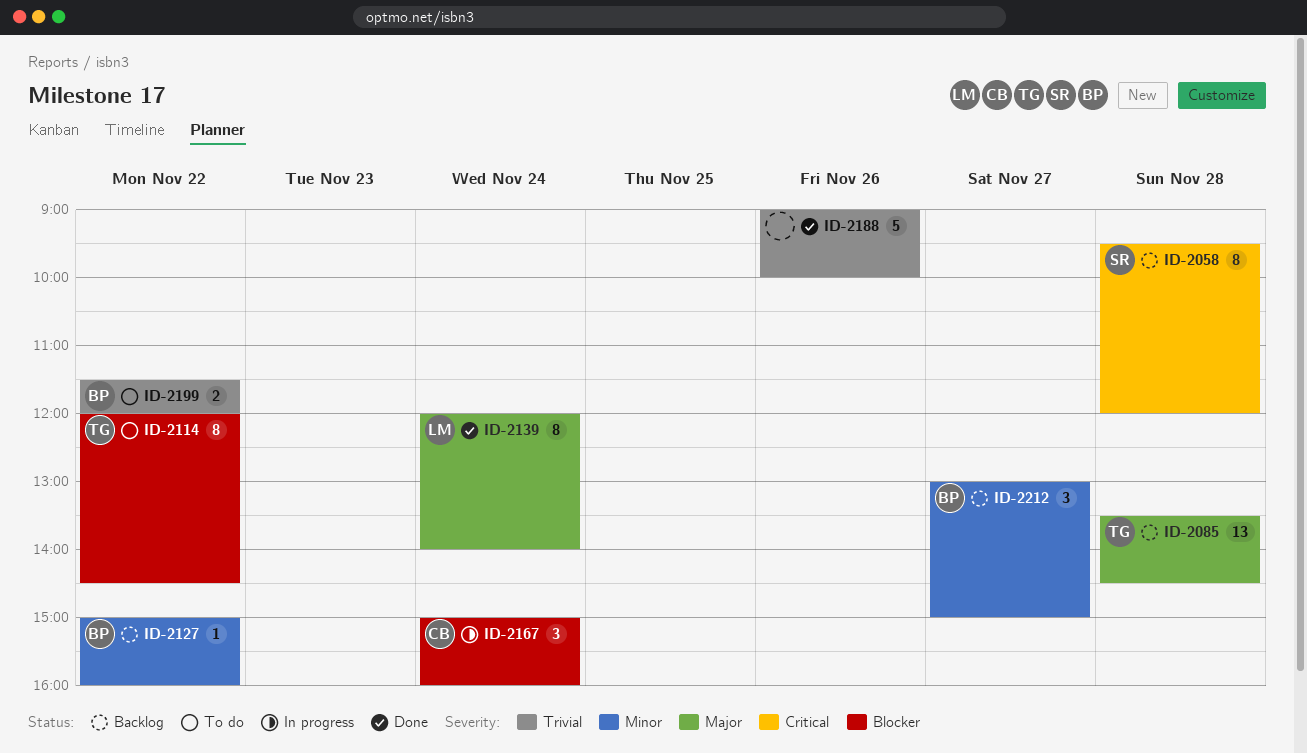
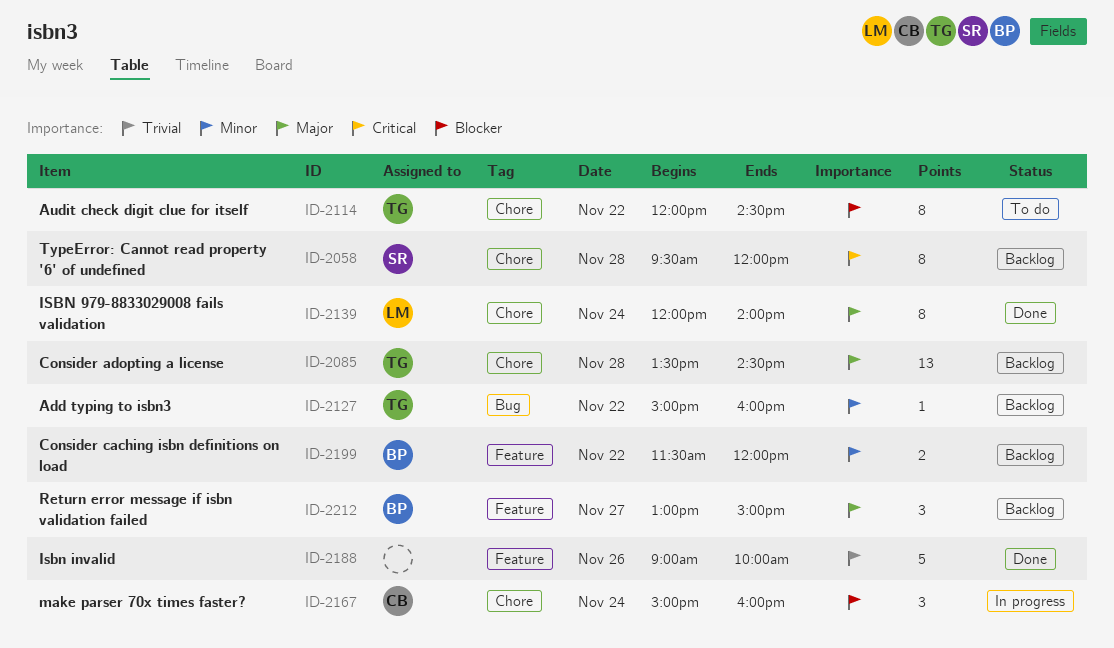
ID-2127, owner: BP -> TG
ID-2199, status: To do -> Backlog
ID-2199, priority: Trivial -> Minor
ID-2212, priority: Minor -> Major

